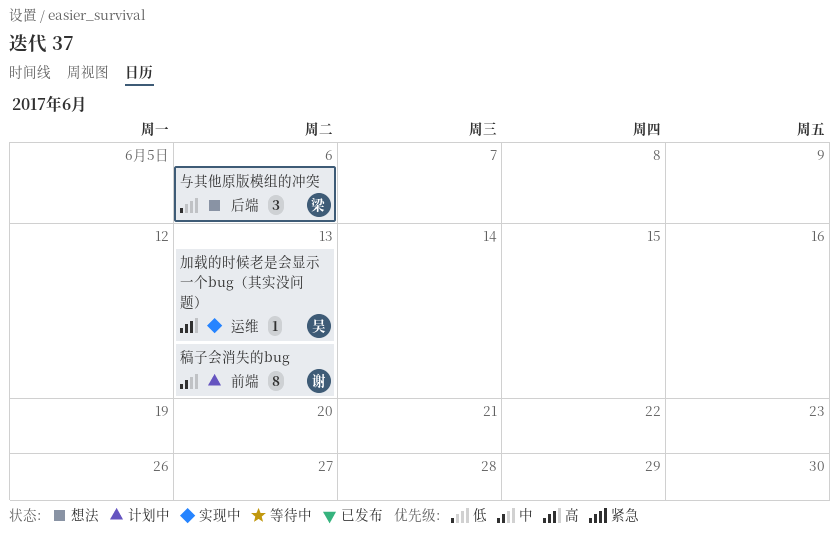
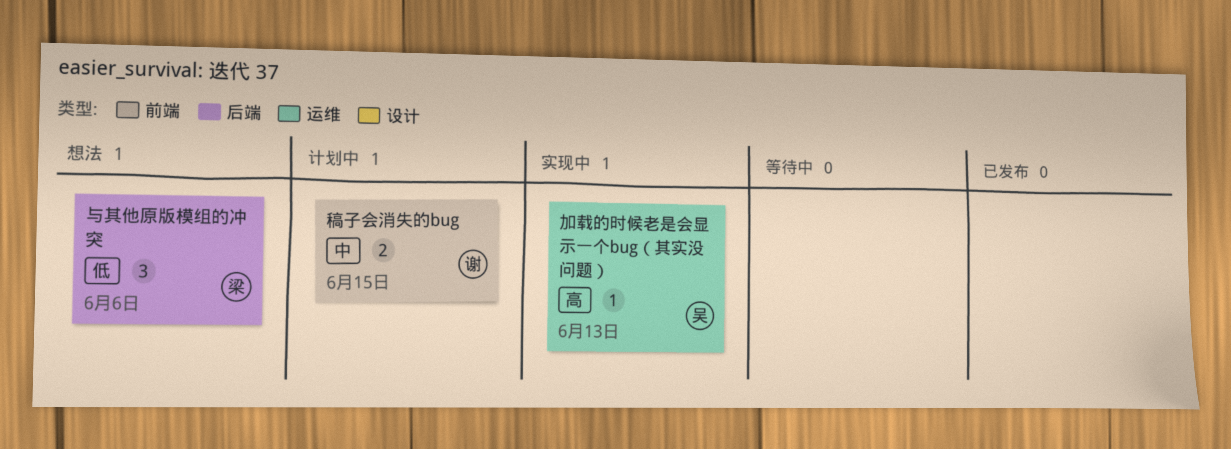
稿子会消失的bug, estimate: 8 -> 2
稿子会消失的bug, due: Jun 13 -> Jun 15

